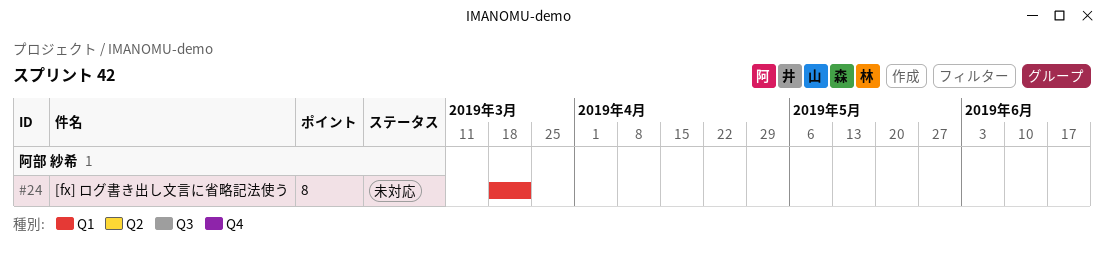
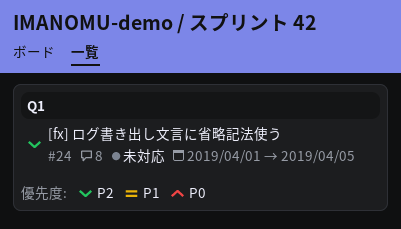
#24, start: Mar 18 -> Apr 1
#24, due: Mar 22 -> Apr 5

